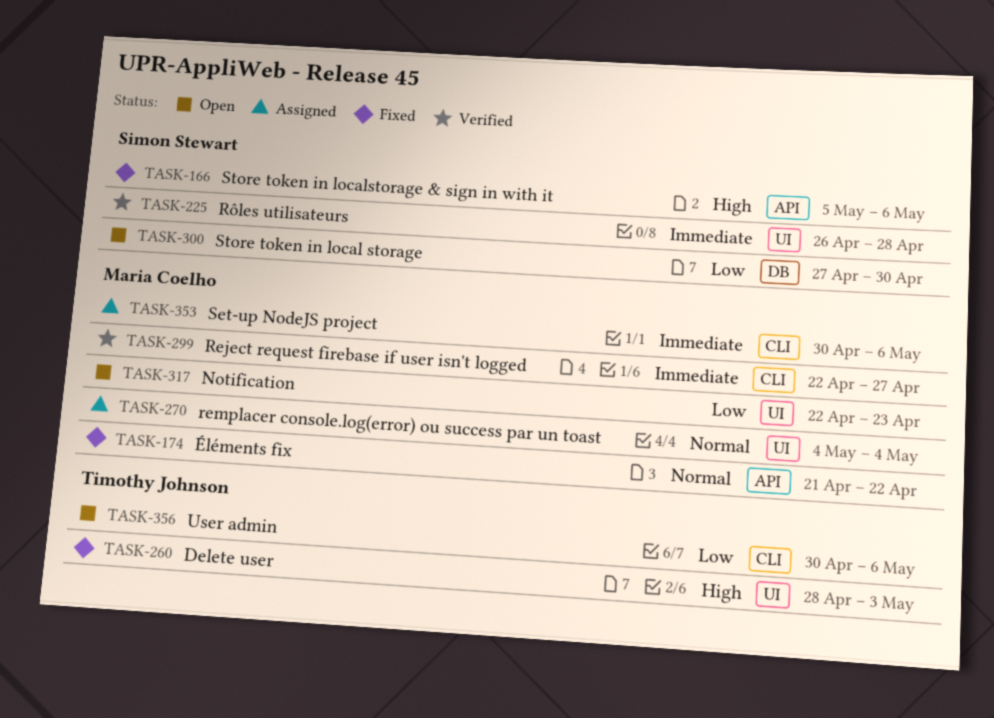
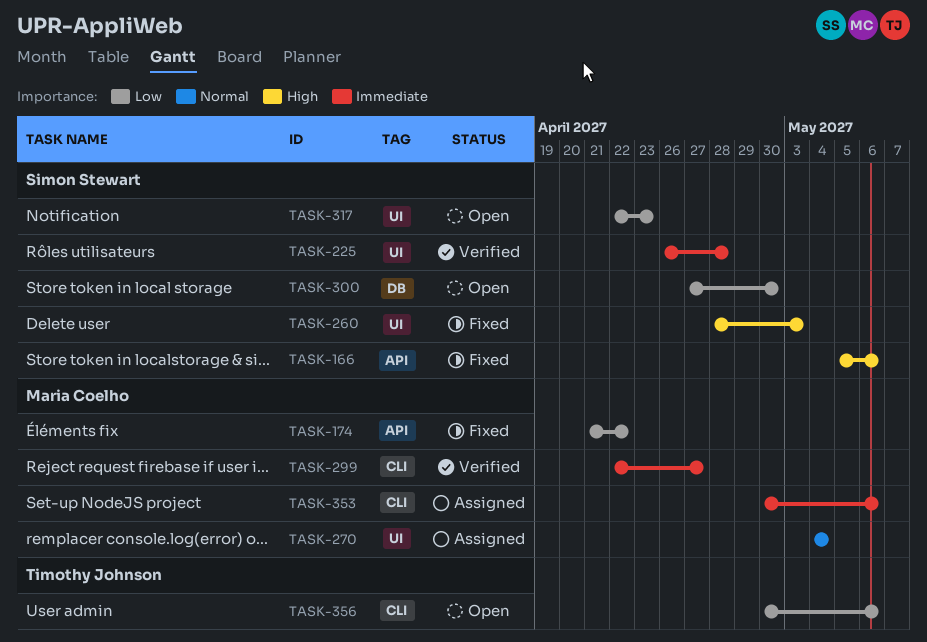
TASK-174, priority: Normal -> Low
TASK-260, owner: Timothy Johnson -> Simon Stewart
TASK-317, owner: Maria Coelho -> Simon Stewart

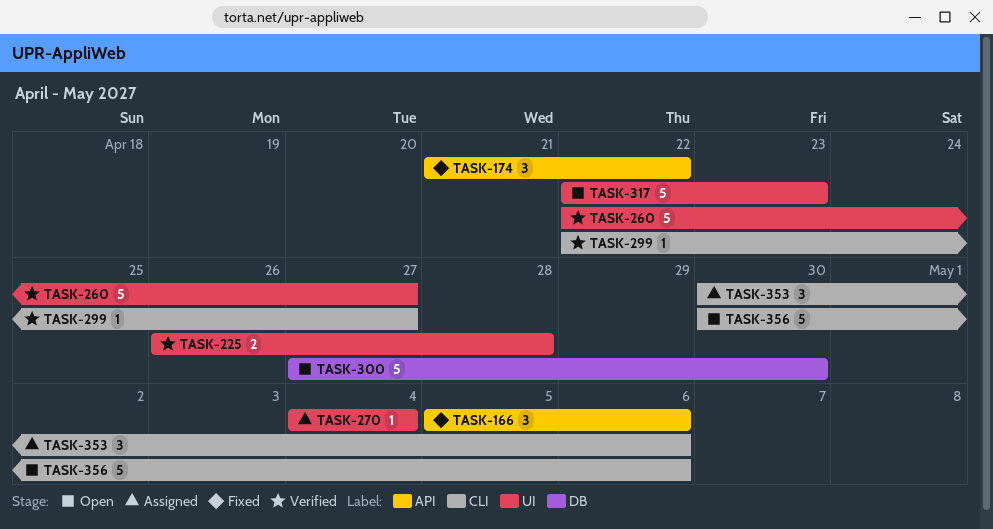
TASK-260, status: Fixed -> Verified
TASK-260, start: Apr 28 -> Apr 22
TASK-260, due: May 3 -> Apr 27

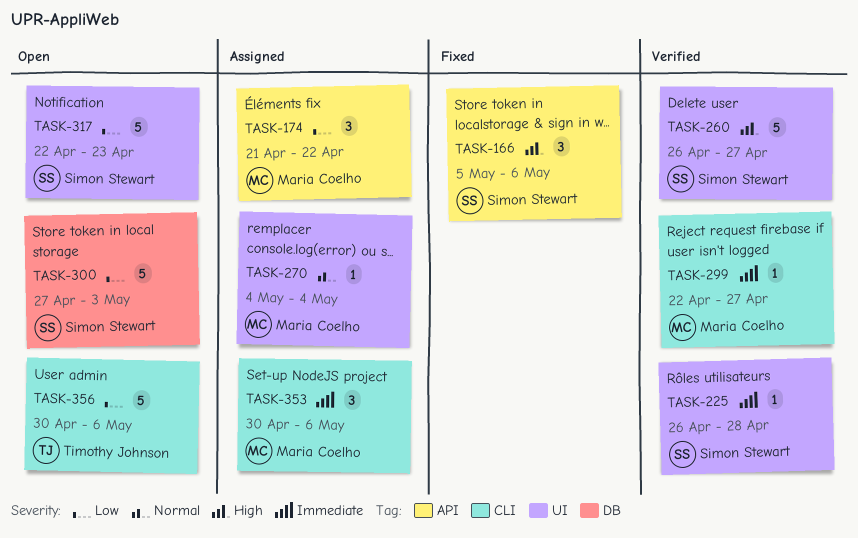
TASK-174, status: Fixed -> Assigned
TASK-225, estimate: 2 -> 1
TASK-260, start: Apr 22 -> Apr 26
TASK-300, due: Apr 30 -> May 3

